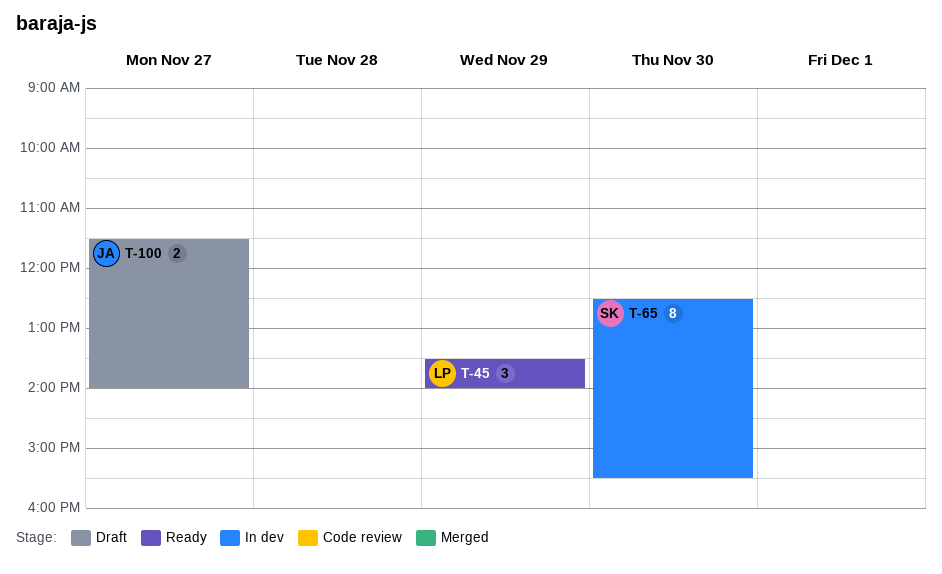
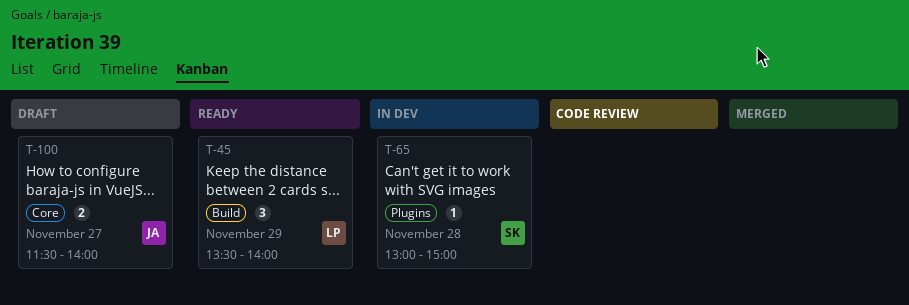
T-65, estimate: 8 -> 1
T-65, day: Nov 30 -> Nov 28
T-65, begins: 12:30 -> 13:00
T-65, ends: 15:30 -> 15:00

